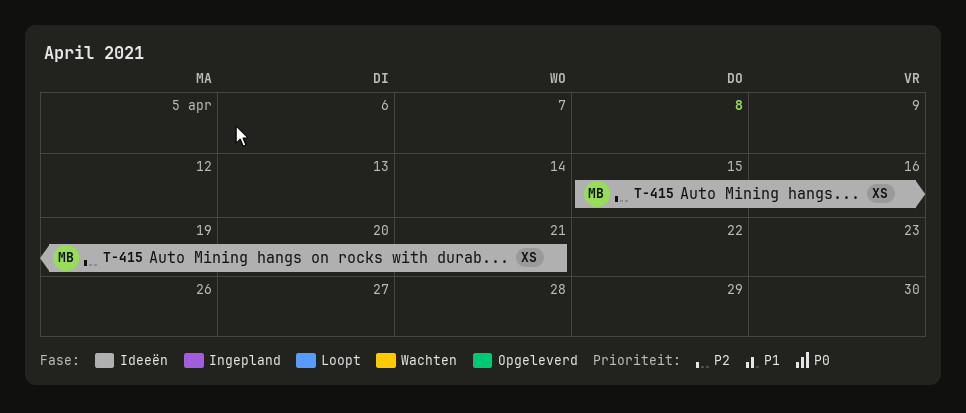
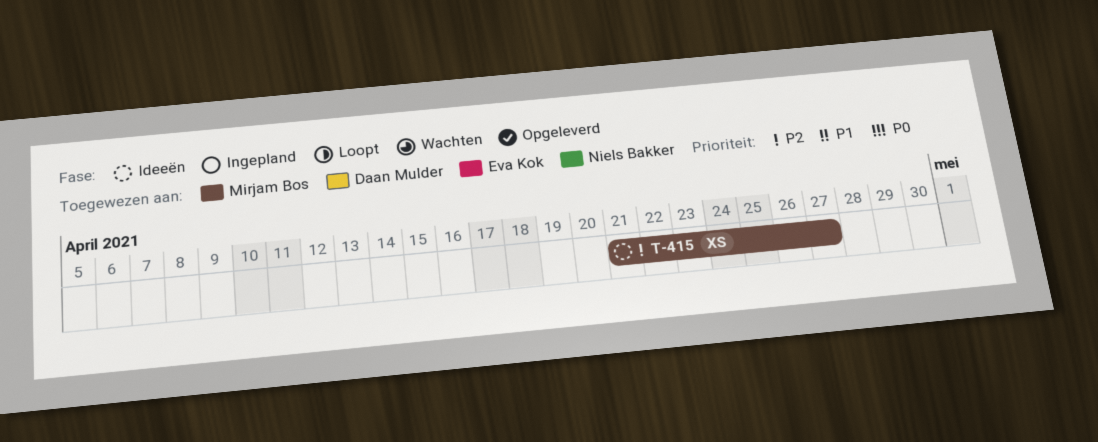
T-415, start: Apr 15 -> Apr 21
T-415, due: Apr 21 -> Apr 27

